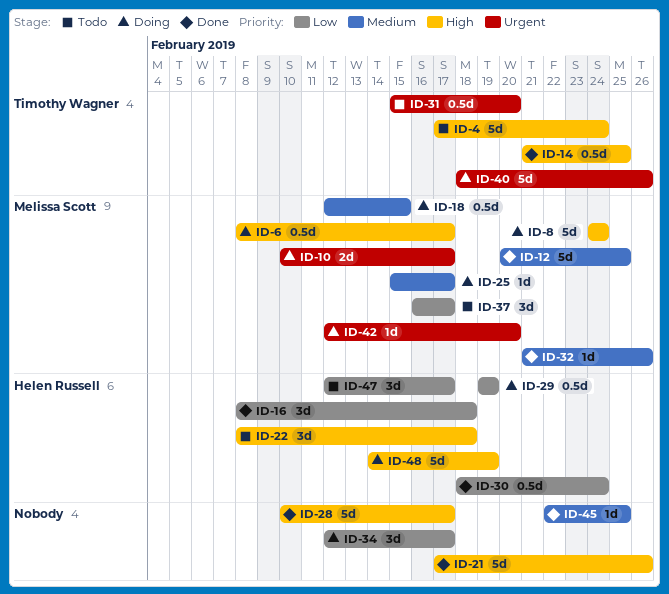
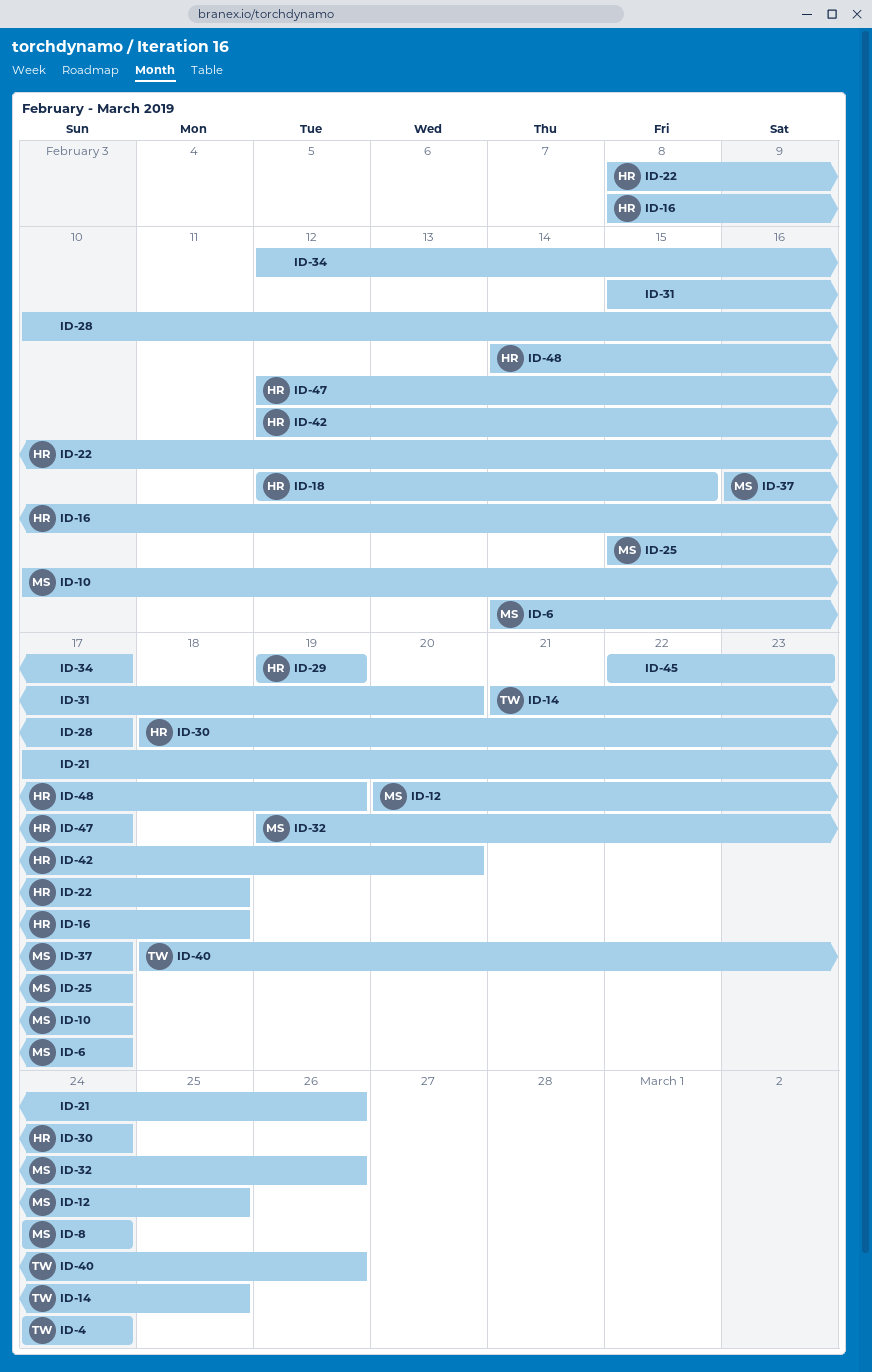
ID-4, start: Feb 17 -> Feb 24
ID-6, start: Feb 8 -> Feb 14
ID-18, owner: Melissa Scott -> Helen Russell
ID-31, owner: Timothy Wagner -> none
ID-32, start: Feb 21 -> Feb 19
ID-42, owner: Melissa Scott -> Helen Russell
ID-45, due: Feb 25 -> Feb 23

